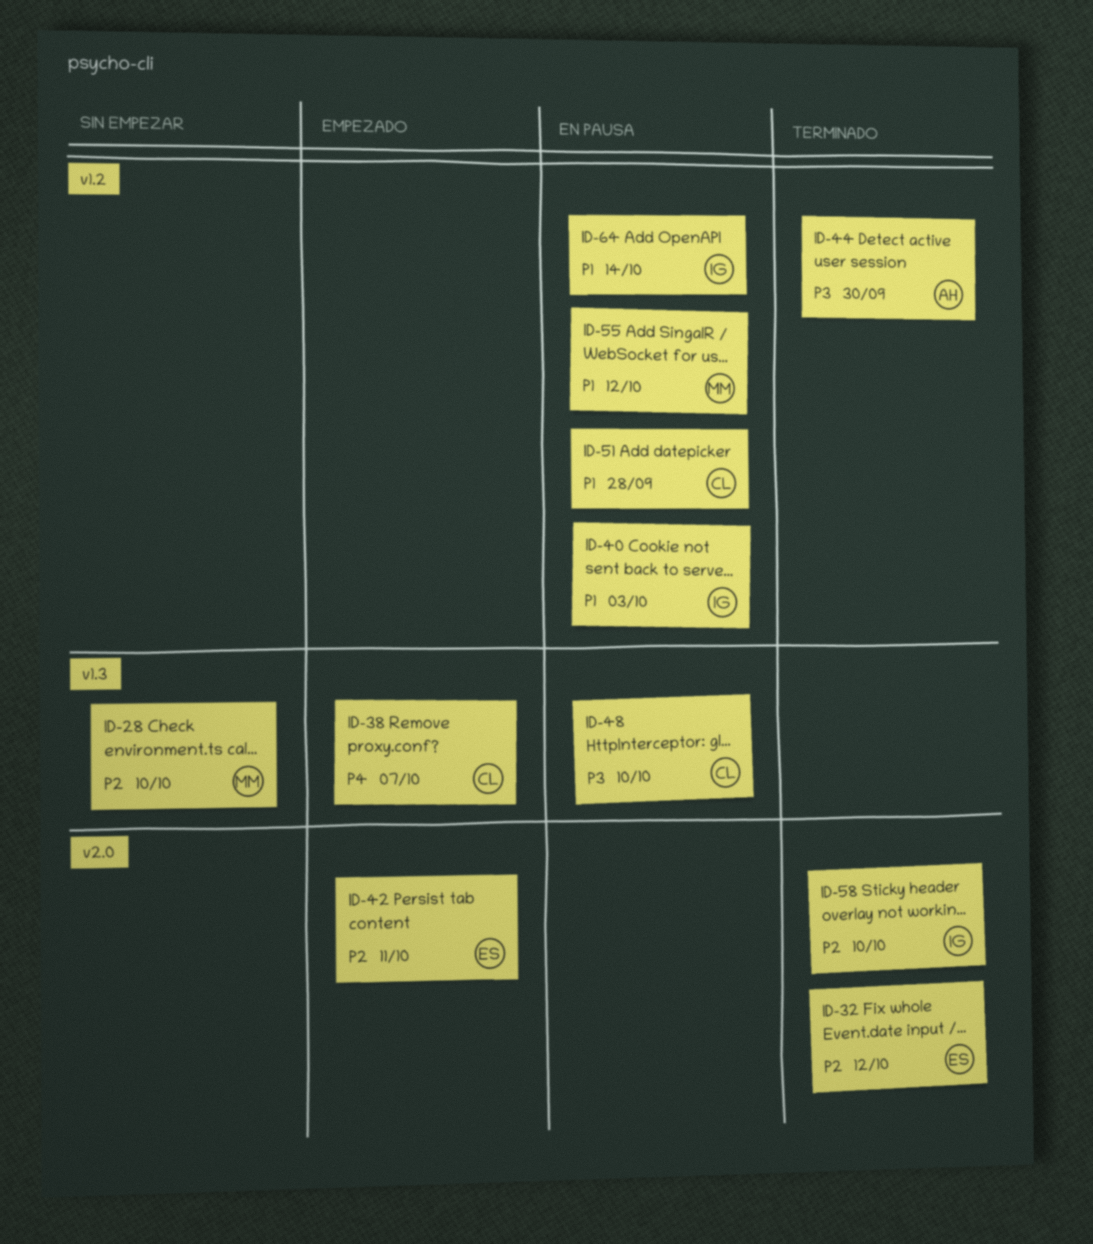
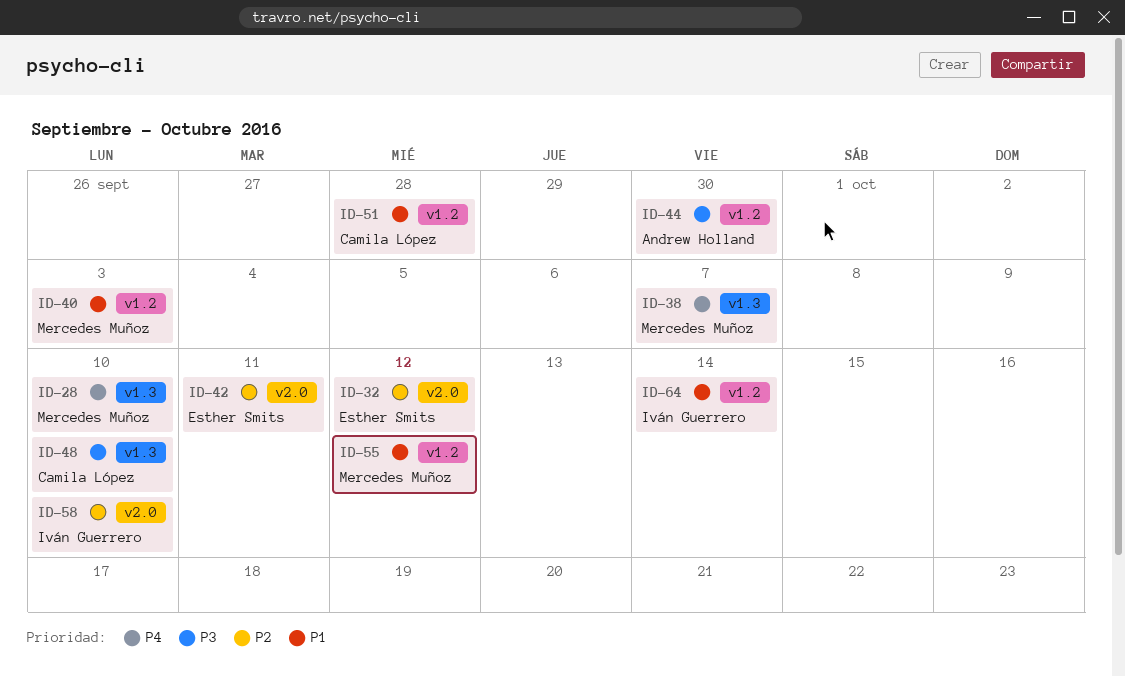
ID-28, priority: P2 -> P4
ID-38, owner: Camila López -> Mercedes Muñoz
ID-40, owner: Iván Guerrero -> Mercedes Muñoz

